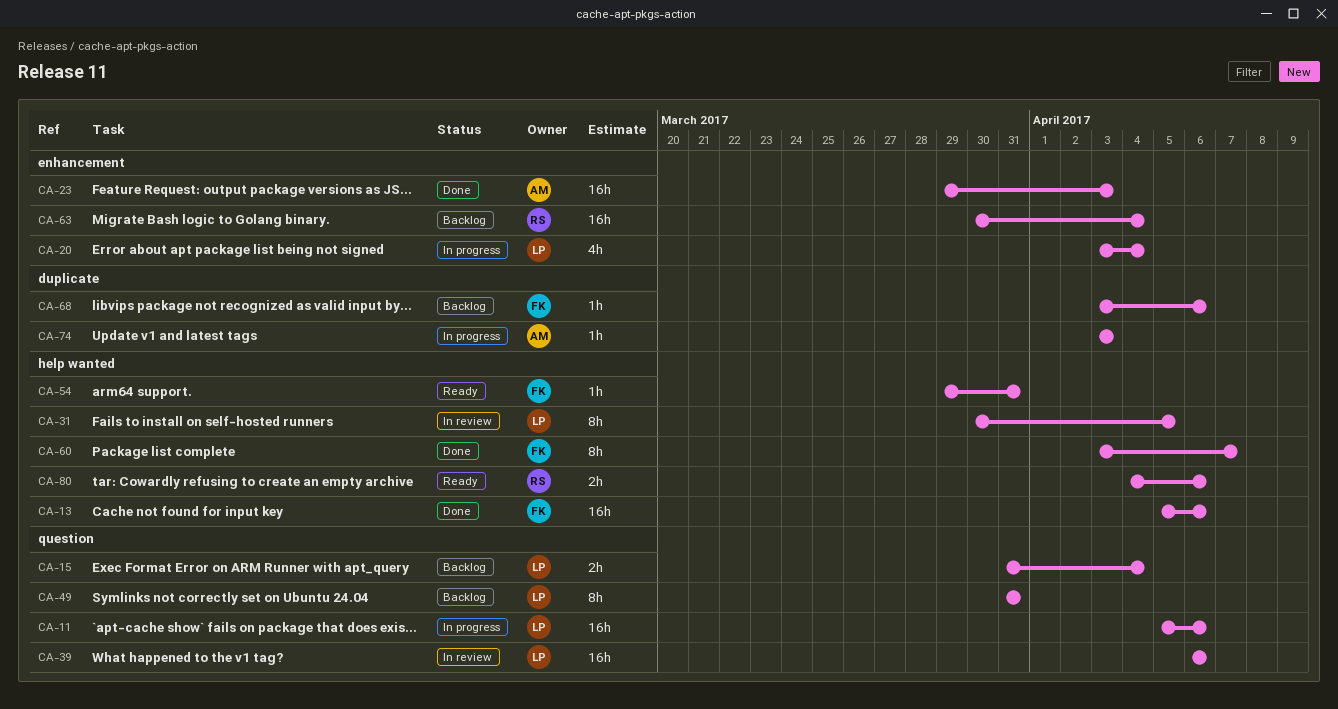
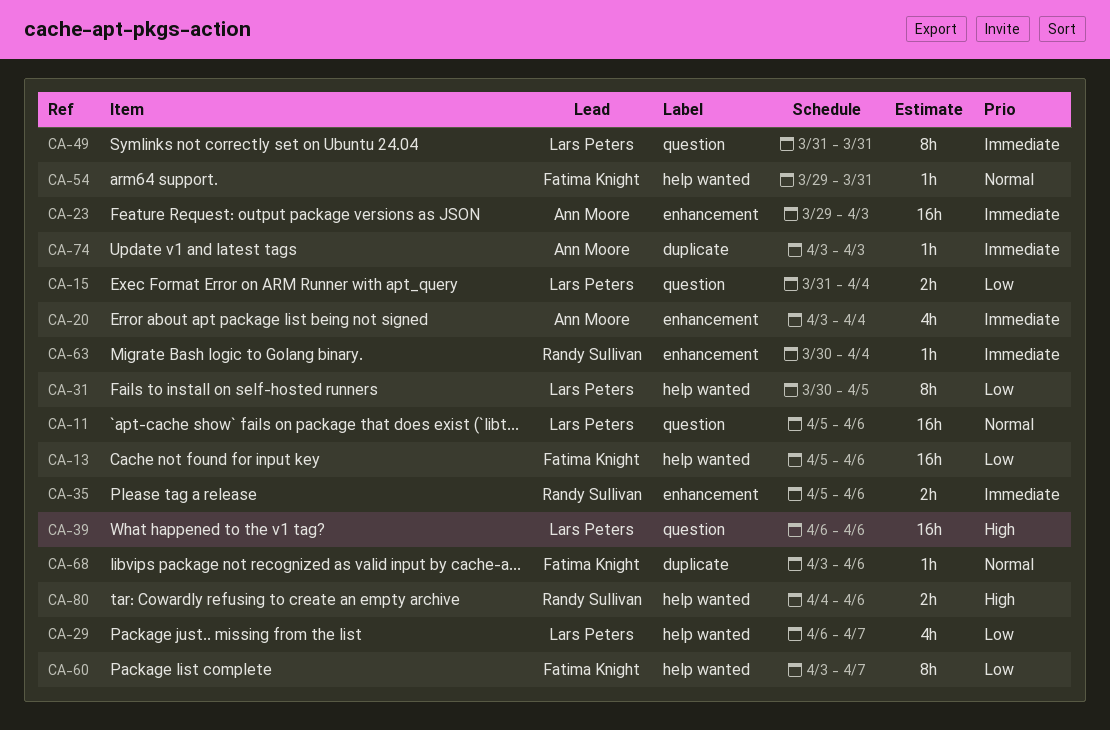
CA-20, owner: Lars Peters -> Ann Moore
CA-29: none -> present
CA-35: none -> present
CA-63, estimate: 16h -> 1h

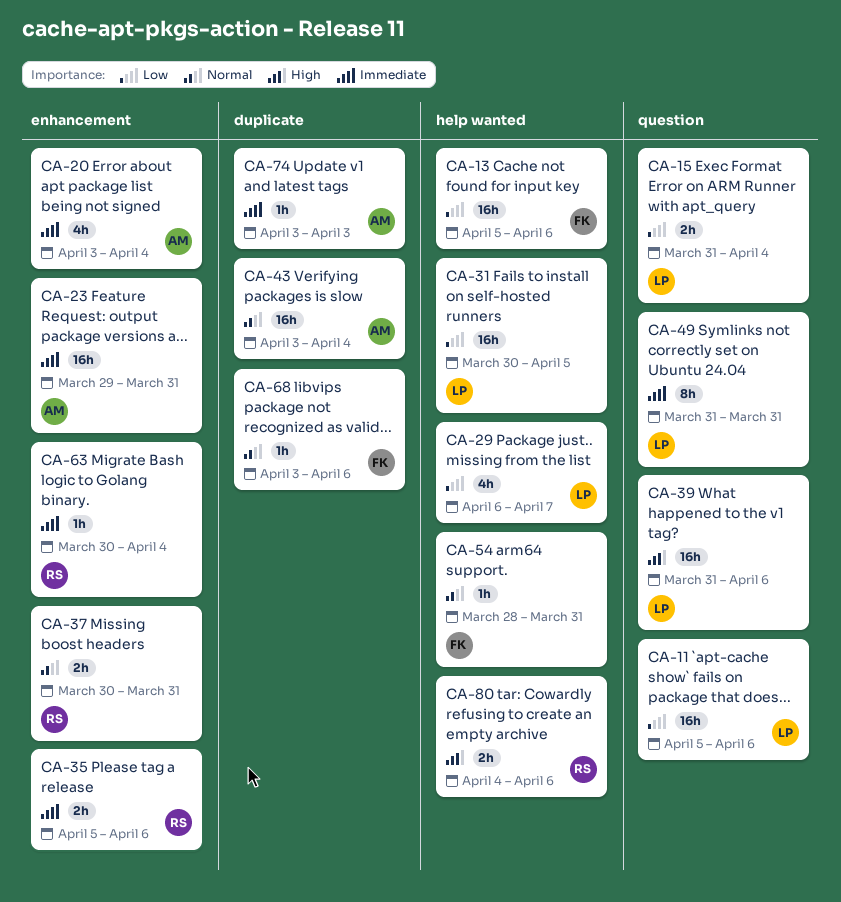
CA-11, priority: Normal -> Low
CA-23, due: Apr 3 -> Mar 31
CA-31, estimate: 8h -> 16h
CA-37: none -> present
CA-39, start: Apr 6 -> Mar 31
CA-43: none -> present
CA-54, start: Mar 29 -> Mar 28
CA-60: present -> none

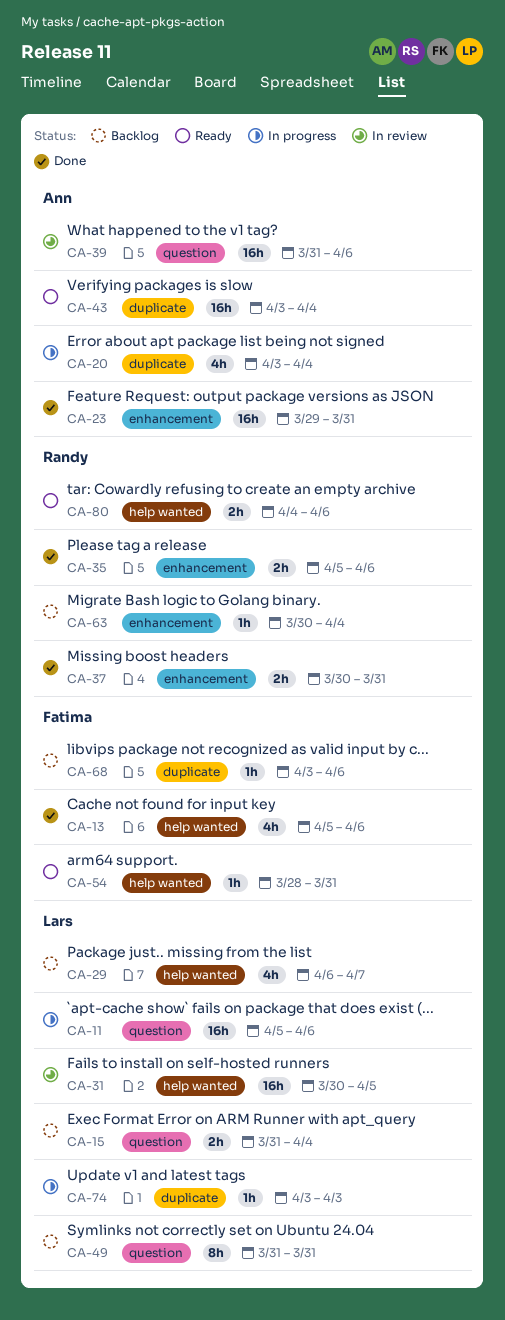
CA-13, estimate: 16h -> 4h
CA-20, label: enhancement -> duplicate
CA-39, owner: Lars -> Ann
CA-74, owner: Ann -> Lars

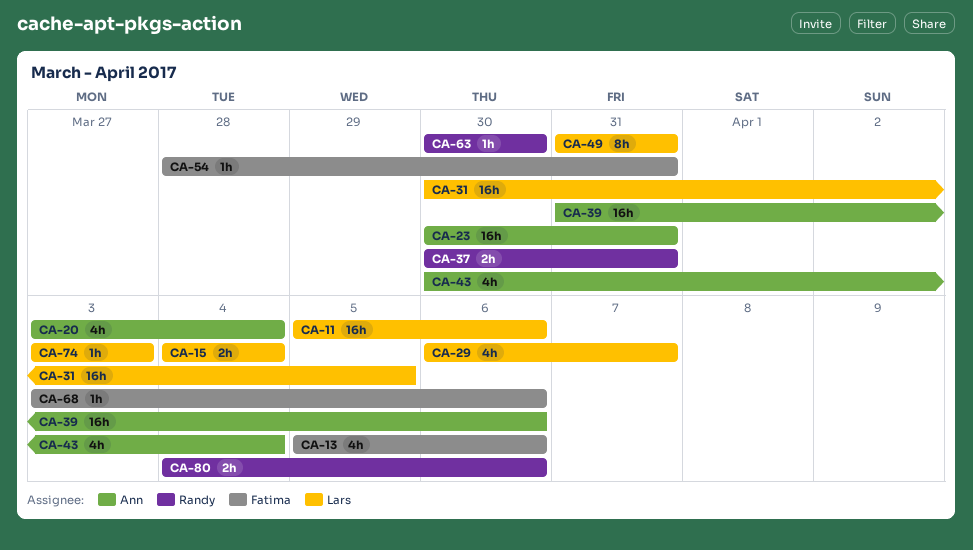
CA-15, start: Mar 31 -> Apr 4
CA-23, start: Mar 29 -> Mar 30
CA-35: present -> none
CA-43, estimate: 16h -> 4h
CA-43, start: Apr 3 -> Mar 30
CA-63, due: Apr 4 -> Mar 30

